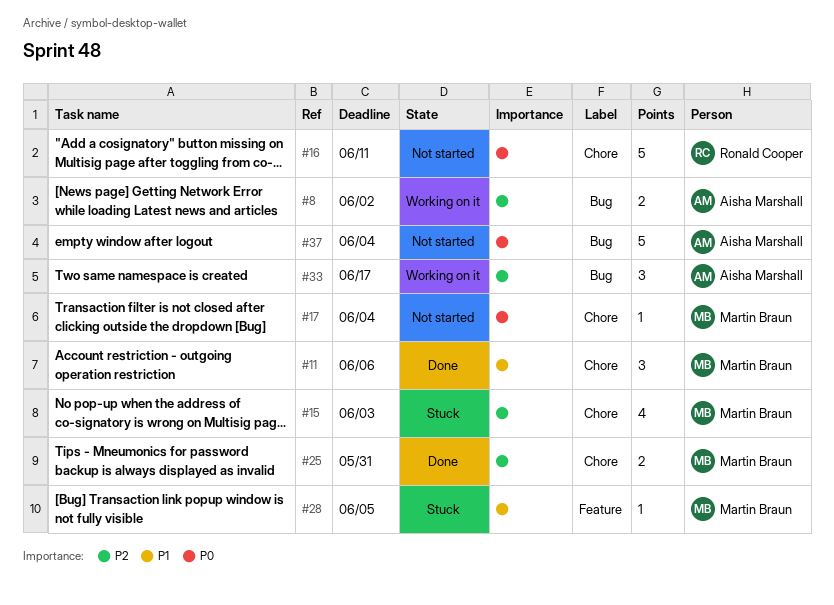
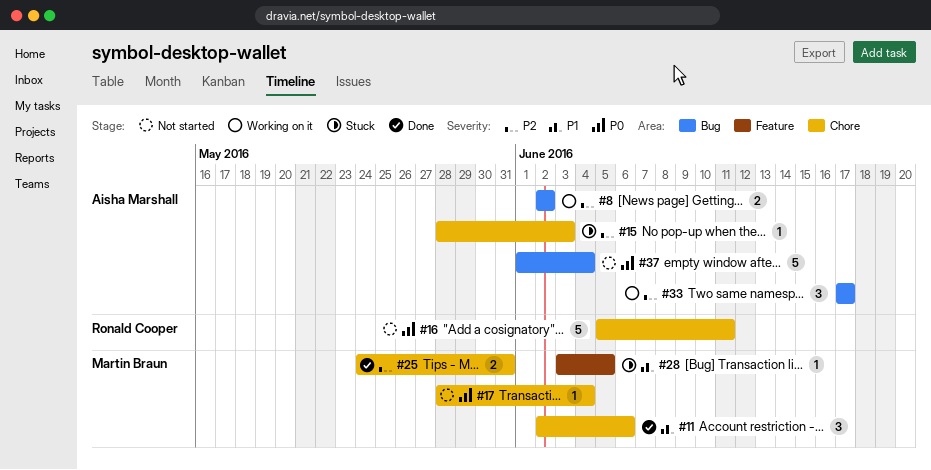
#15, owner: Martin Braun -> Aisha Marshall
#15, estimate: 4 -> 1

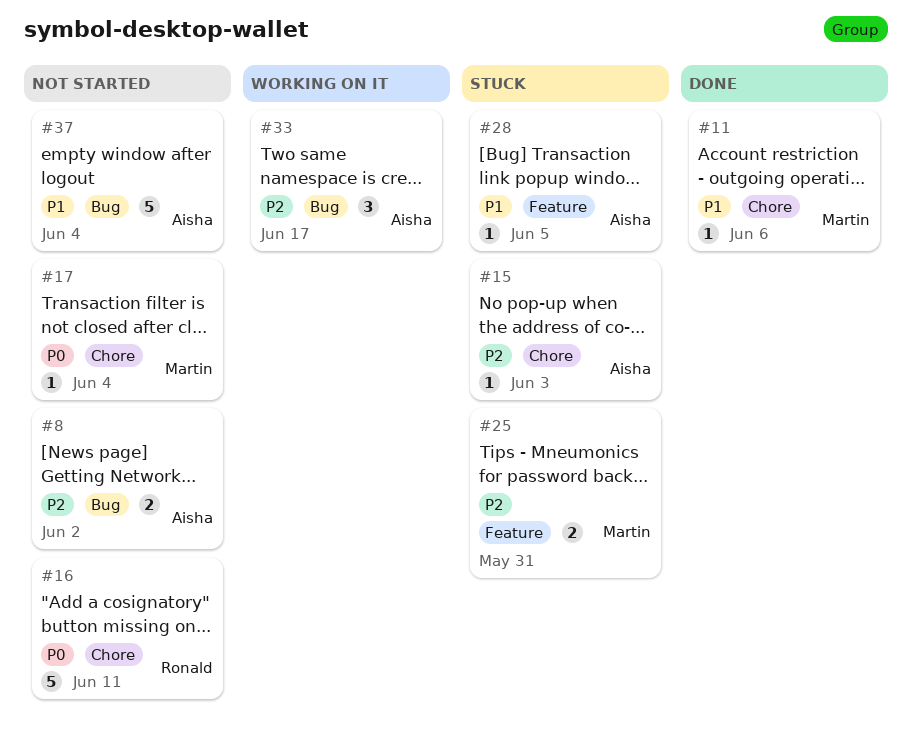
#8, status: Working on it -> Not started
#11, estimate: 3 -> 1
#25, status: Done -> Stuck
#25, label: Chore -> Feature
#28, owner: Martin Braun -> Aisha Marshall
#37, priority: P0 -> P1

